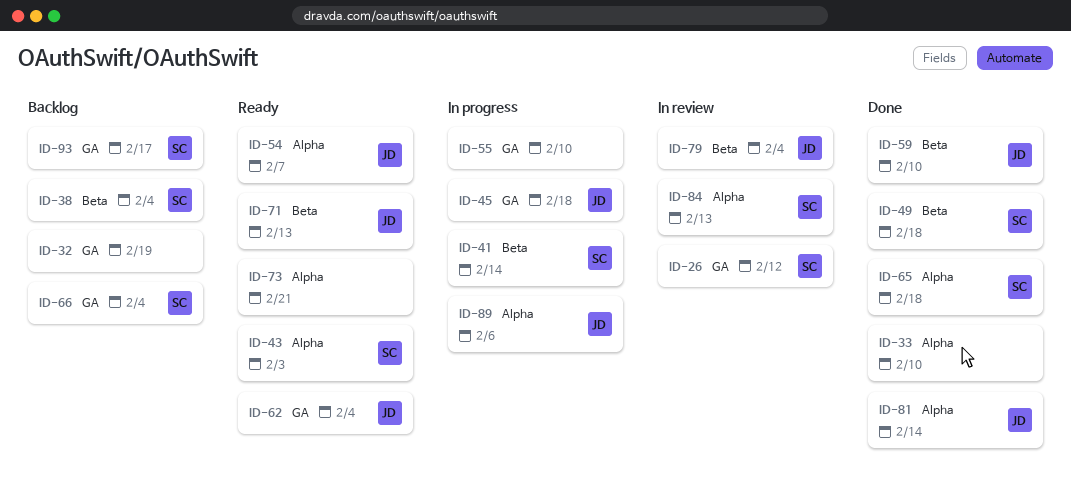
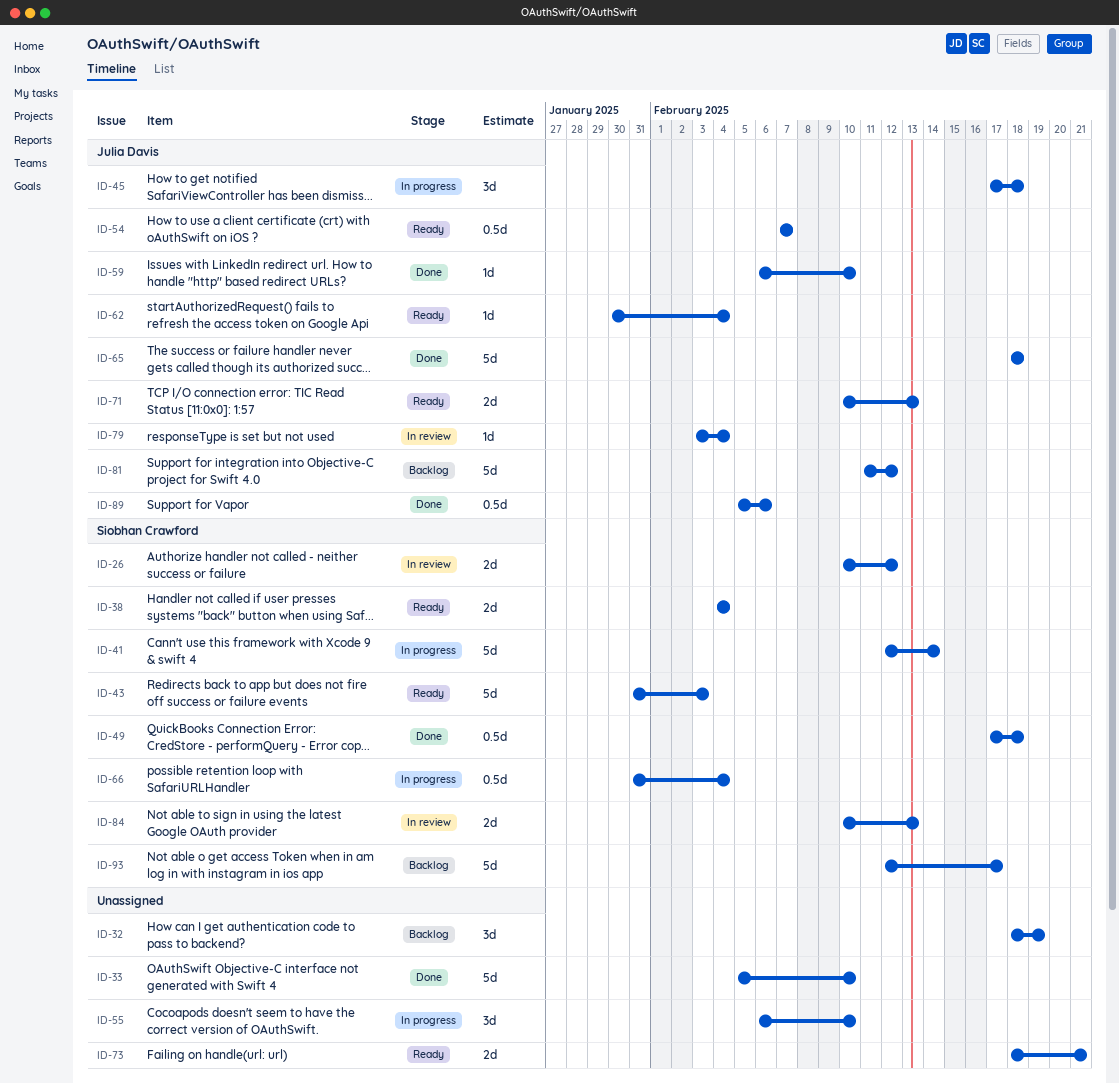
ID-38, status: Backlog -> Ready
ID-65, owner: Siobhan Crawford -> Julia Davis
ID-66, status: Backlog -> In progress
ID-81, status: Done -> Backlog
ID-81, due: Feb 14 -> Feb 12
ID-89, status: In progress -> Done

